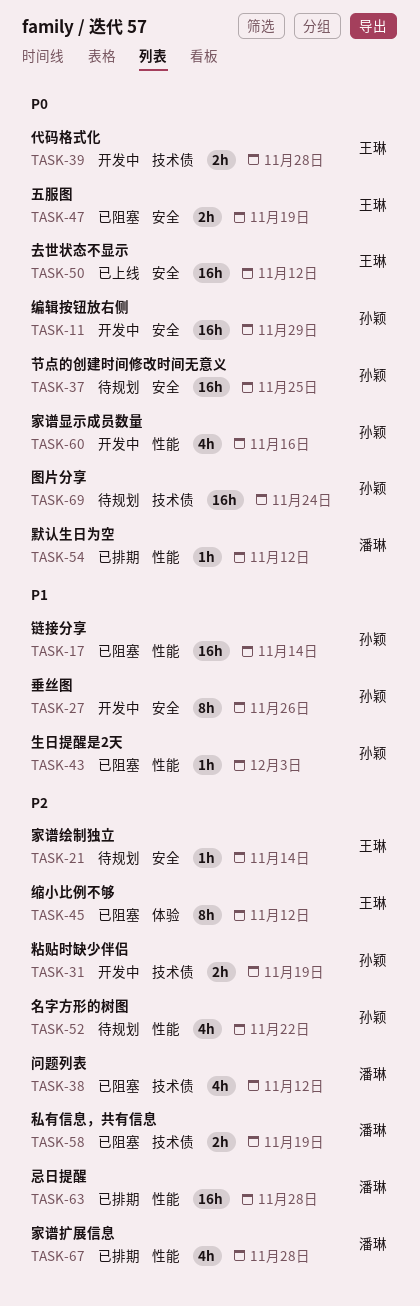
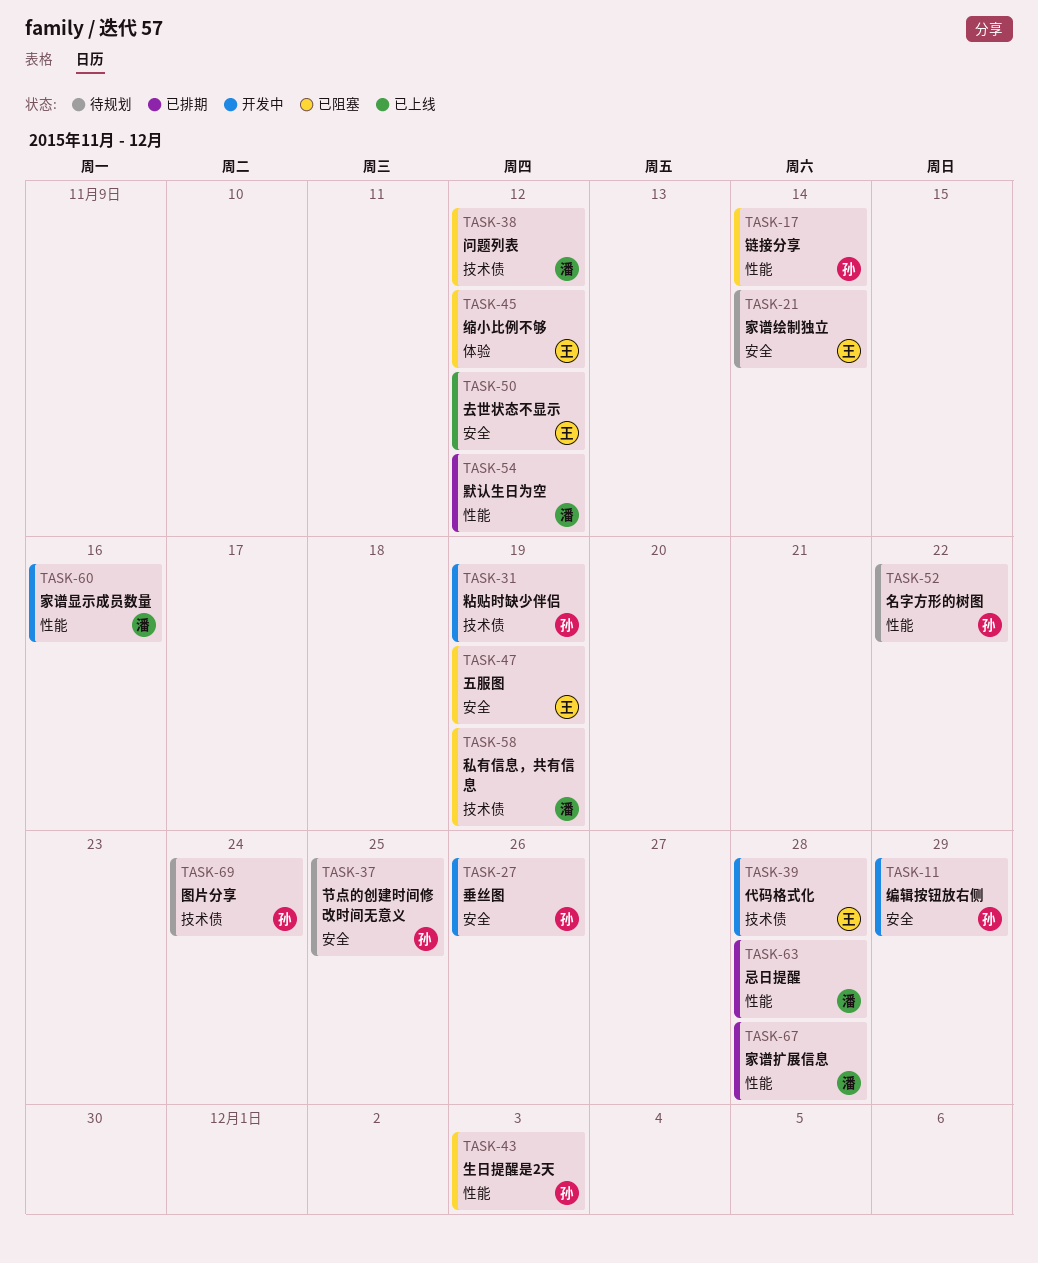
TASK-60, owner: 孙颖 -> 潘琳

